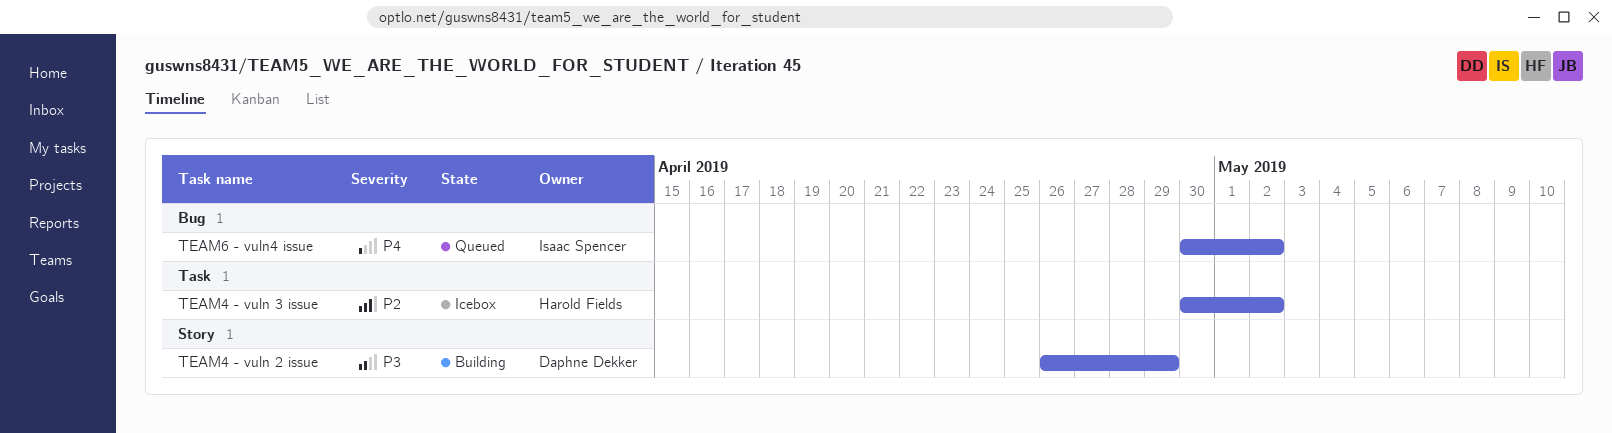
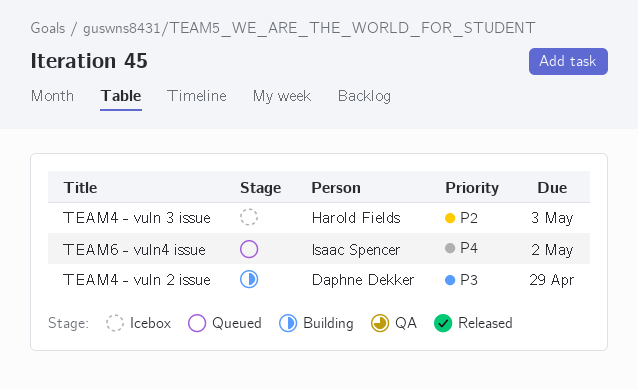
TEAM4 - vuln 3 issue, due: May 2 -> May 3

